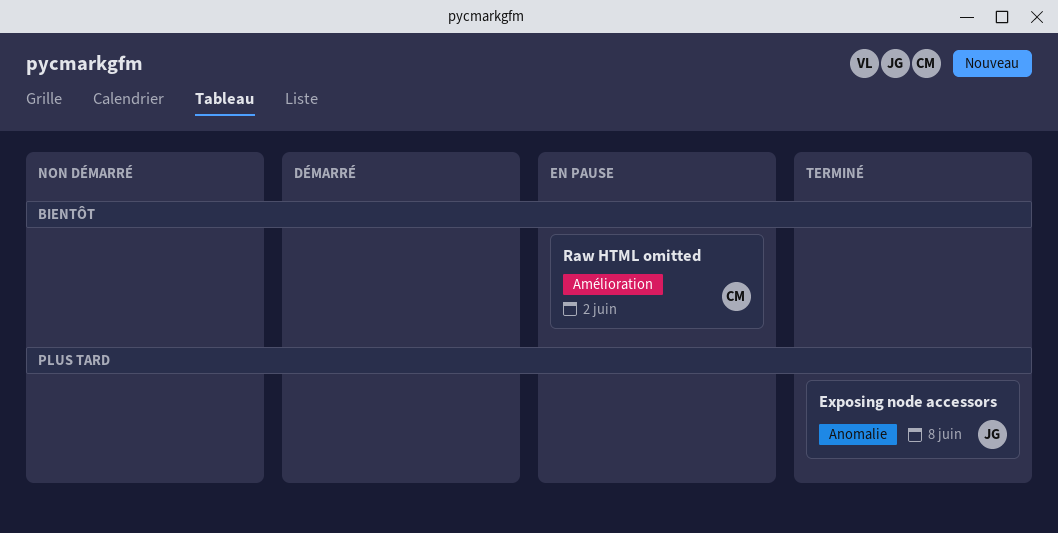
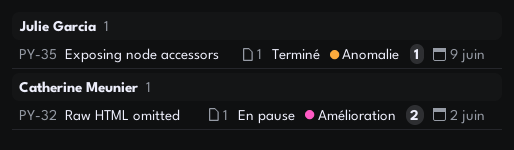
Exposing node accessors, due: Jun 8 -> Jun 9

